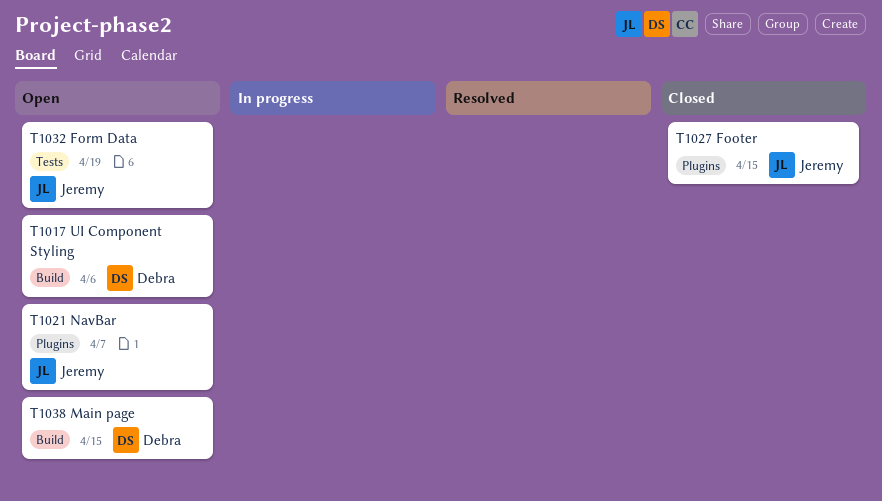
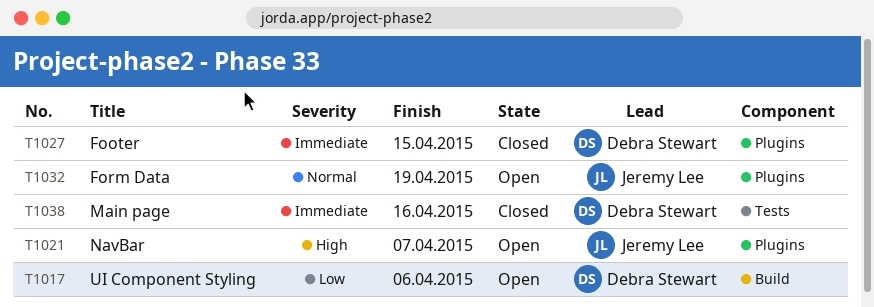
T1027, owner: Jeremy Lee -> Debra Stewart
T1032, label: Tests -> Plugins
T1038, status: Open -> Closed
T1038, label: Build -> Tests
T1038, due: Apr 15 -> Apr 16

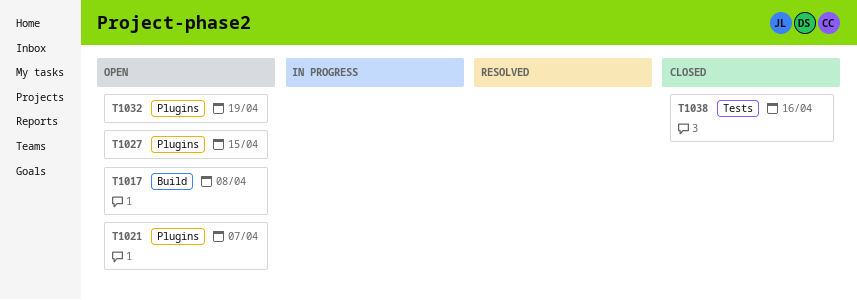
T1017, due: Apr 6 -> Apr 8
T1027, status: Closed -> Open

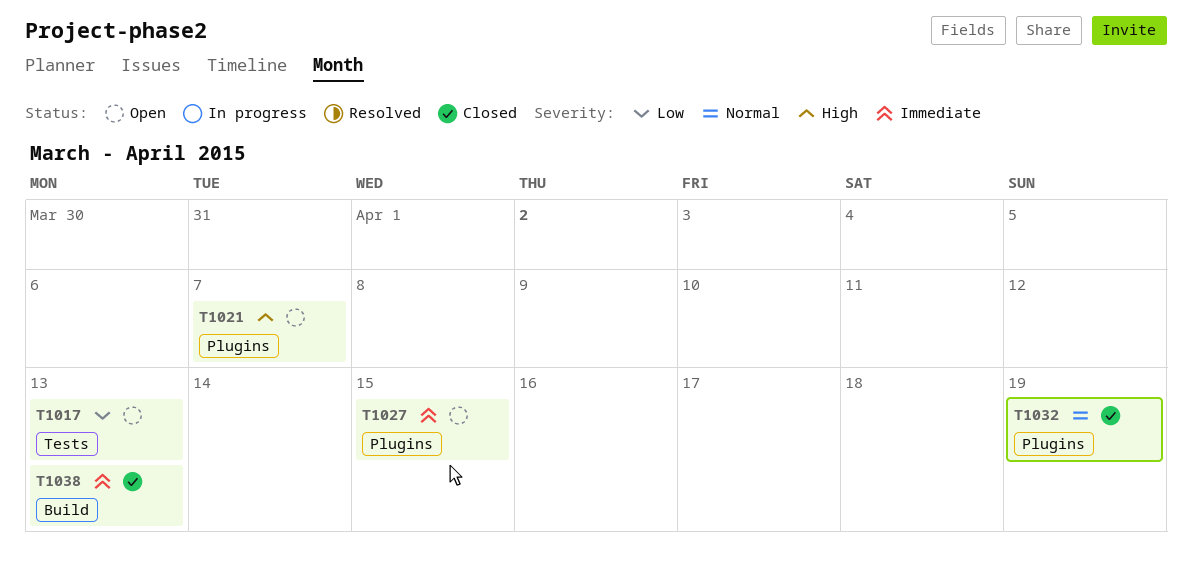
T1017, label: Build -> Tests
T1017, due: Apr 8 -> Apr 13
T1032, status: Open -> Closed
T1038, label: Tests -> Build
T1038, due: Apr 16 -> Apr 13

